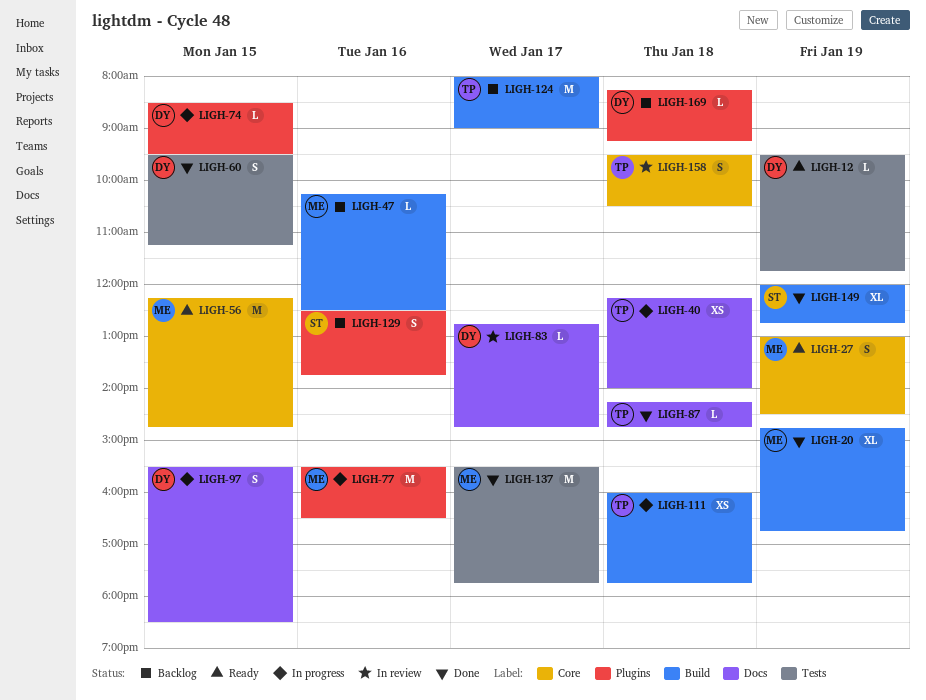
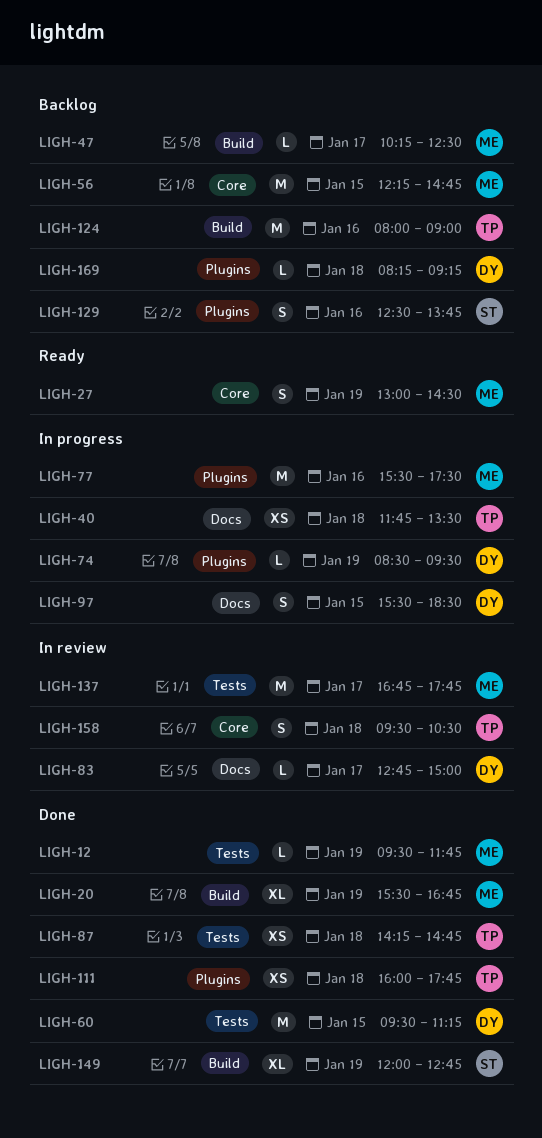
LIGH-12, status: Ready -> Done
LIGH-12, owner: DY -> ME
LIGH-20, begins: 14:45 -> 15:30
LIGH-40, begins: 12:15 -> 11:45
LIGH-40, ends: 14:00 -> 13:30
LIGH-47, day: Jan 16 -> Jan 17
LIGH-56, status: Ready -> Backlog
LIGH-60, estimate: S -> M
LIGH-74, day: Jan 15 -> Jan 19
LIGH-77, ends: 16:30 -> 17:30
LIGH-83, ends: 14:45 -> 15:00
LIGH-87, label: Docs -> Tests
LIGH-87, estimate: L -> XS
LIGH-111, status: In progress -> Done
LIGH-111, label: Build -> Plugins
LIGH-124, day: Jan 17 -> Jan 16
LIGH-137, status: Done -> In review
LIGH-137, begins: 15:30 -> 16:45

